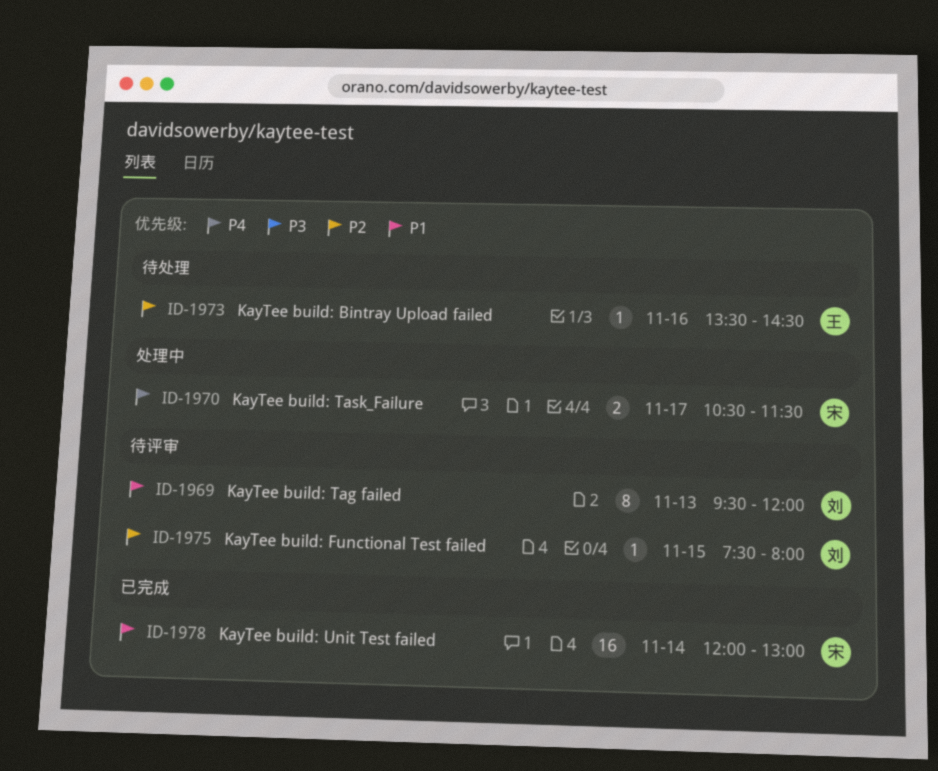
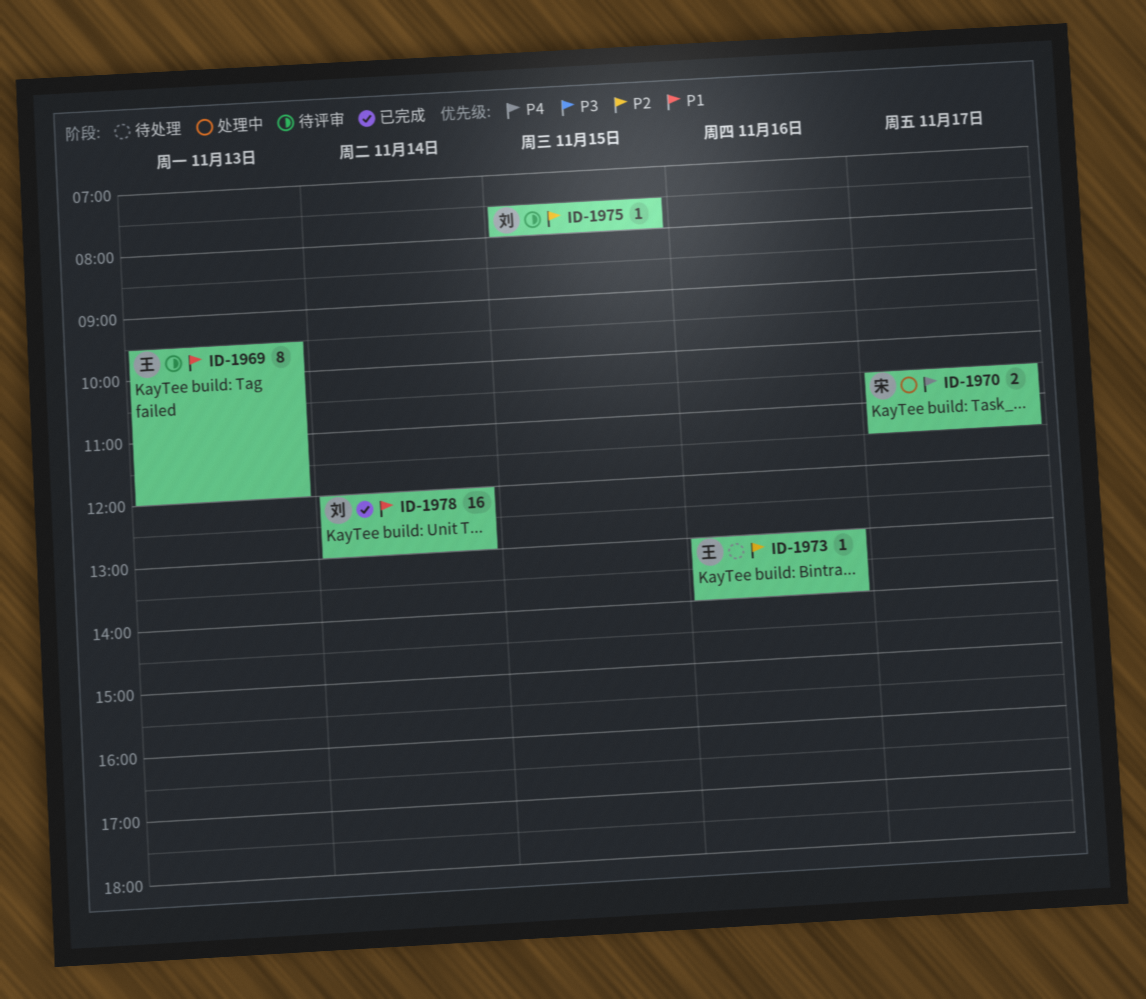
ID-1969, owner: 刘 -> 王
ID-1973, begins: 13:30 -> 13:00
ID-1973, ends: 14:30 -> 14:00
ID-1978, owner: 宋 -> 刘

